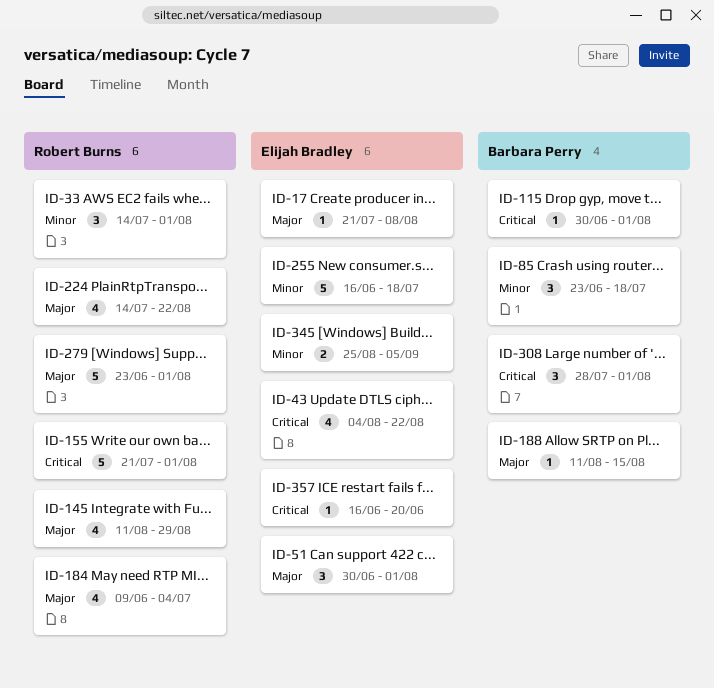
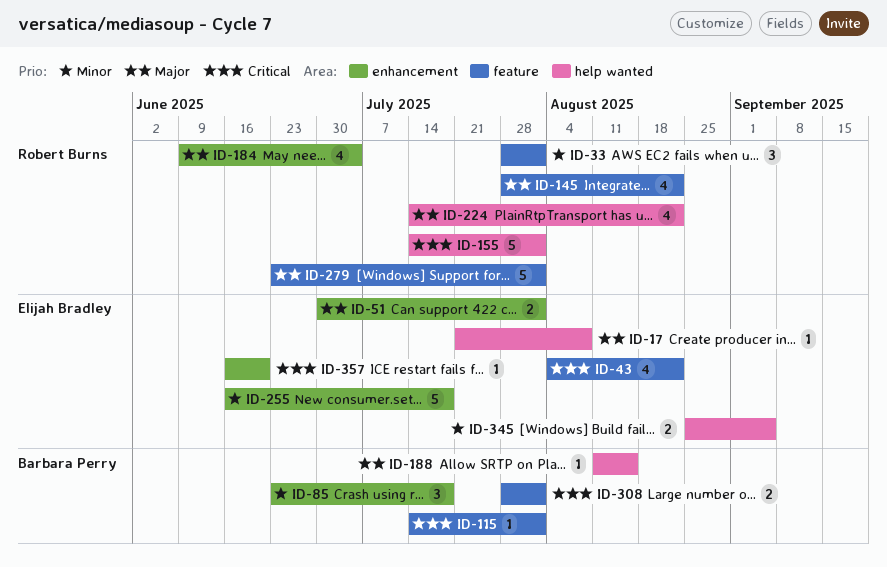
ID-33, start: Jul 14 -> Jul 28
ID-51, estimate: 3 -> 2
ID-115, start: Jun 30 -> Jul 14
ID-145, start: Aug 11 -> Jul 28
ID-145, due: Aug 29 -> Aug 22
ID-155, start: Jul 21 -> Jul 14
ID-308, estimate: 3 -> 2

